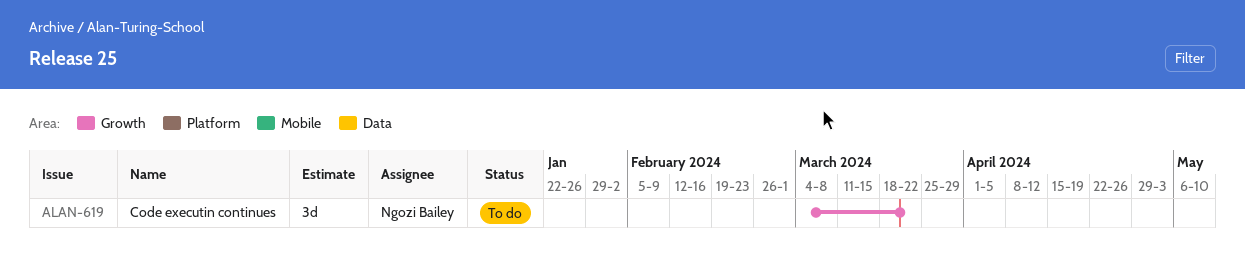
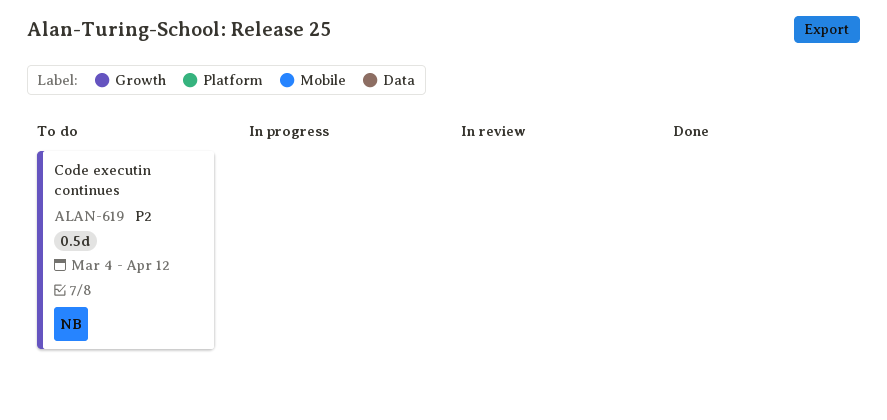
ALAN-619, estimate: 3d -> 0.5d
ALAN-619, due: Mar 22 -> Apr 12

